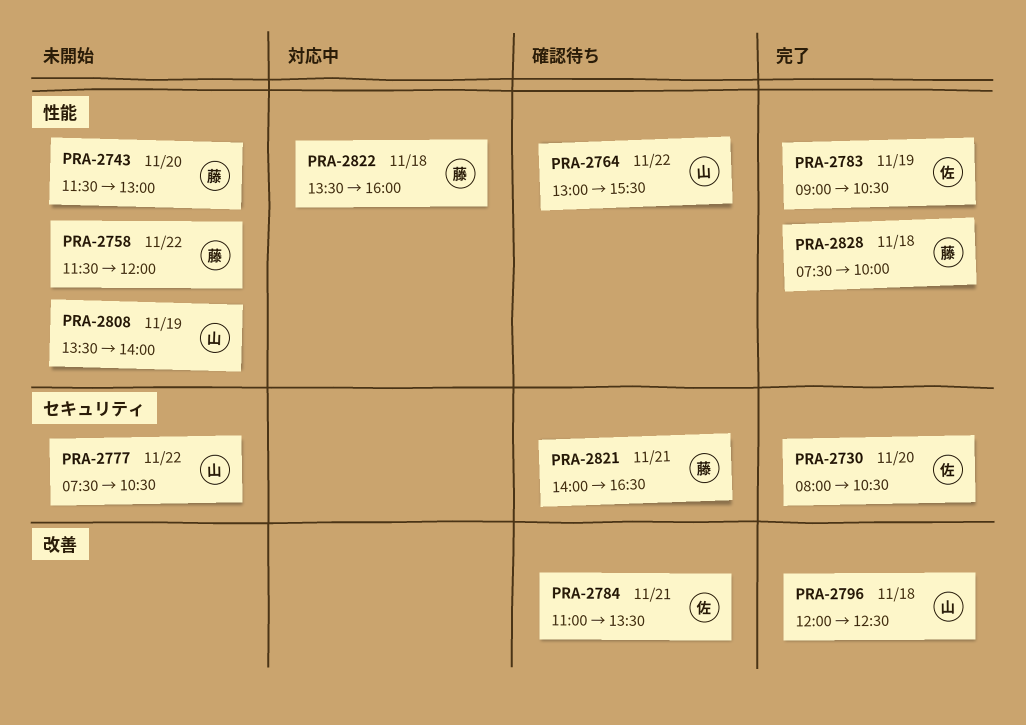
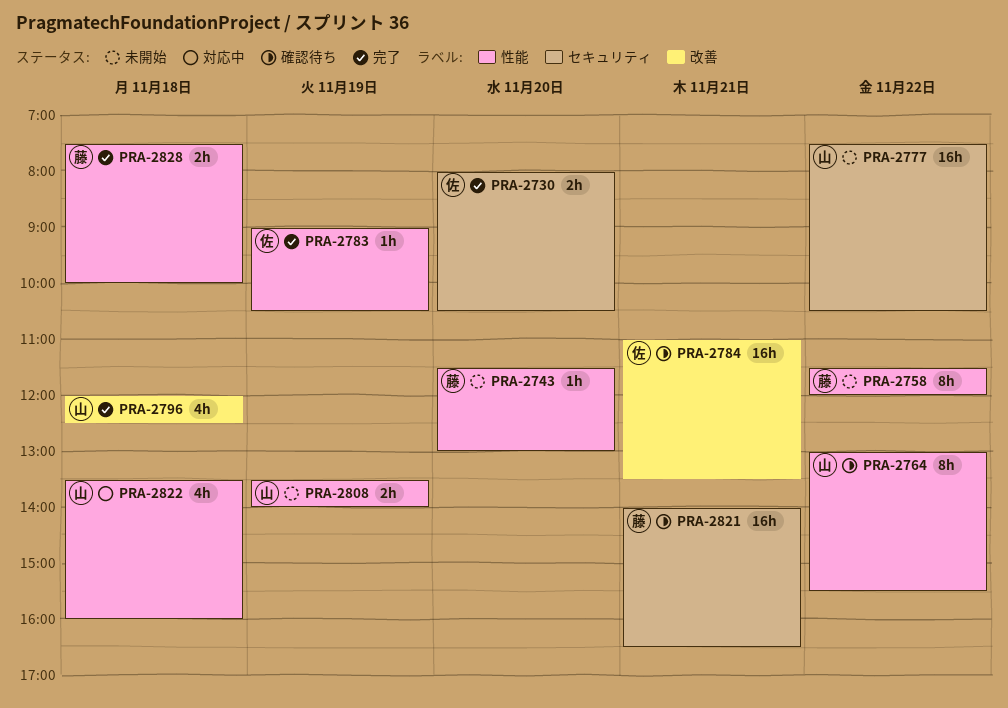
PRA-2822, owner: 藤 -> 山

